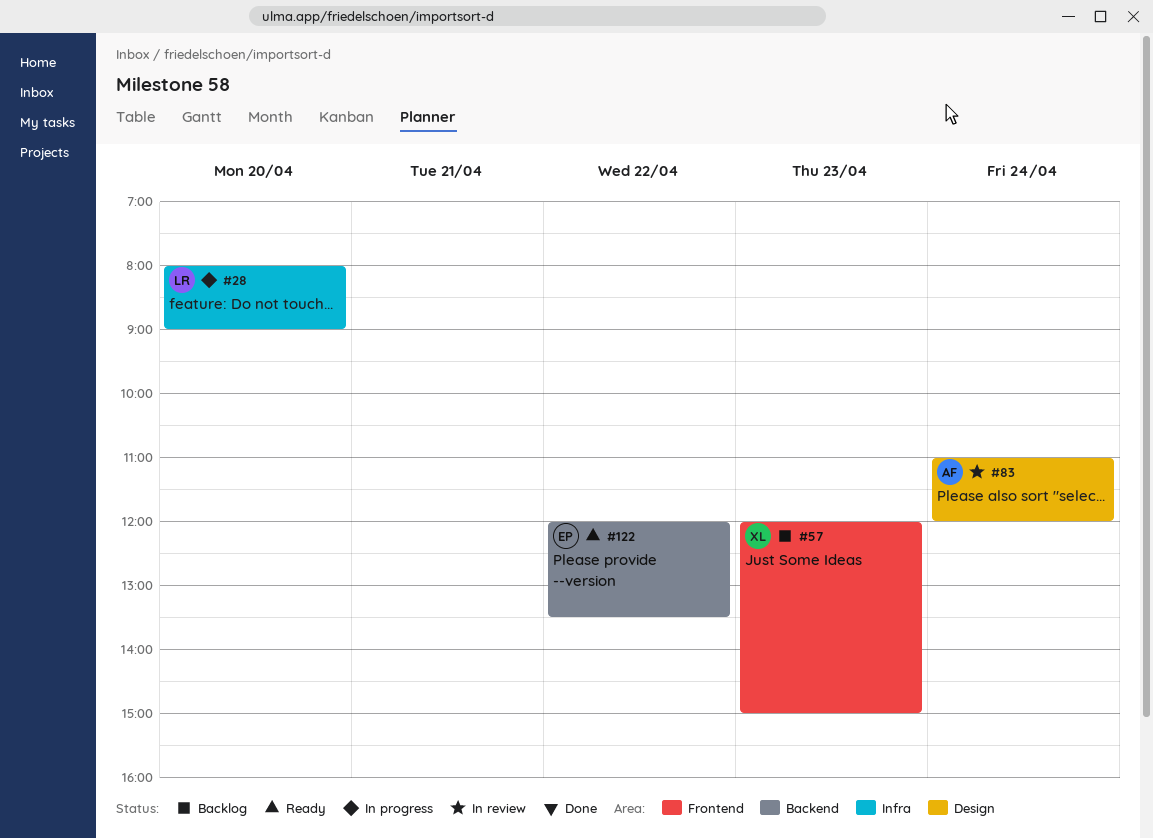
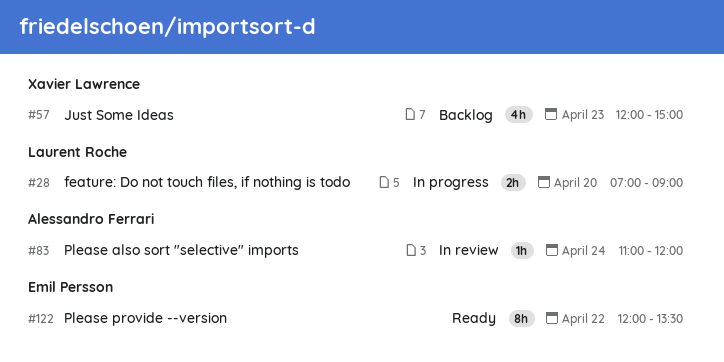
#28, begins: 08:00 -> 07:00

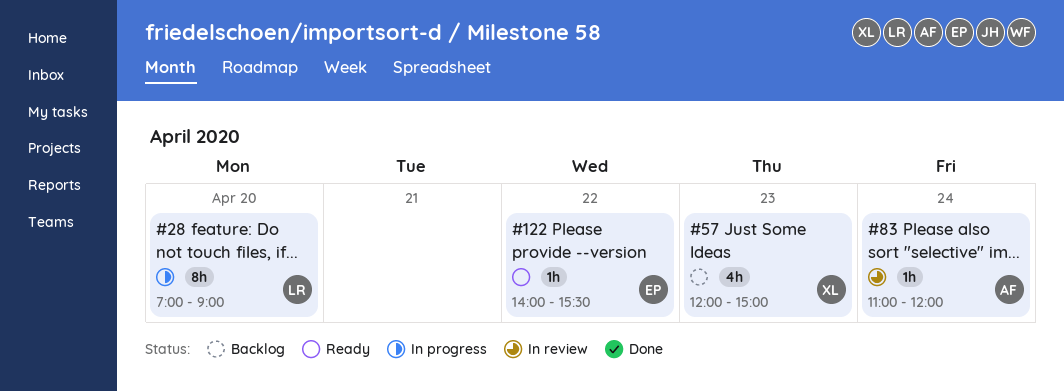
#28, estimate: 2h -> 8h
#122, estimate: 8h -> 1h
#122, begins: 12:00 -> 14:00
#122, ends: 13:30 -> 15:30

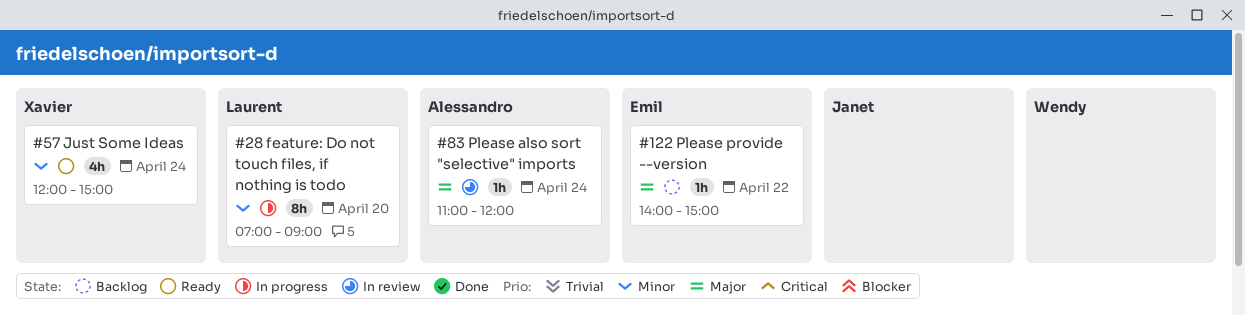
#57, status: Backlog -> Ready
#57, day: Apr 23 -> Apr 24
#122, status: Ready -> Backlog
#122, ends: 15:30 -> 15:00

